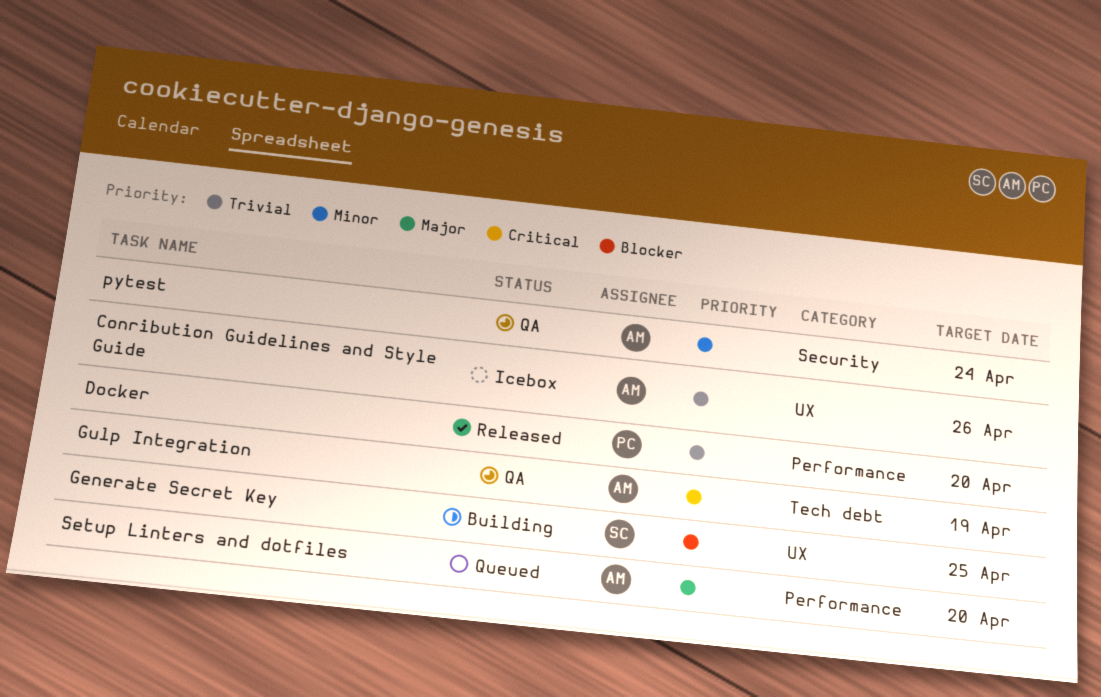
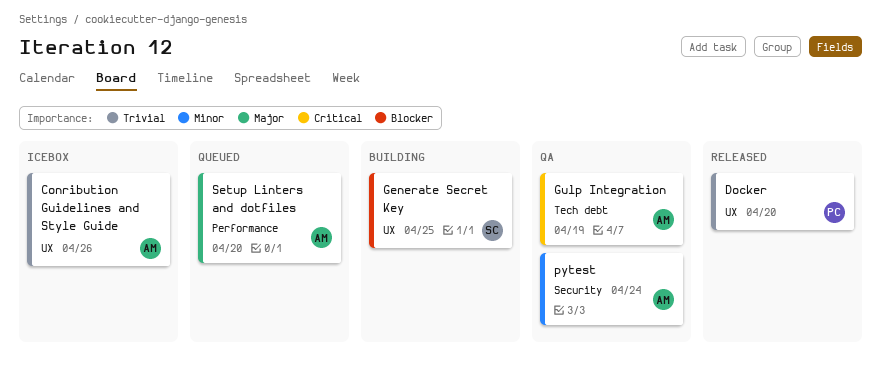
Docker, label: Performance -> UX

